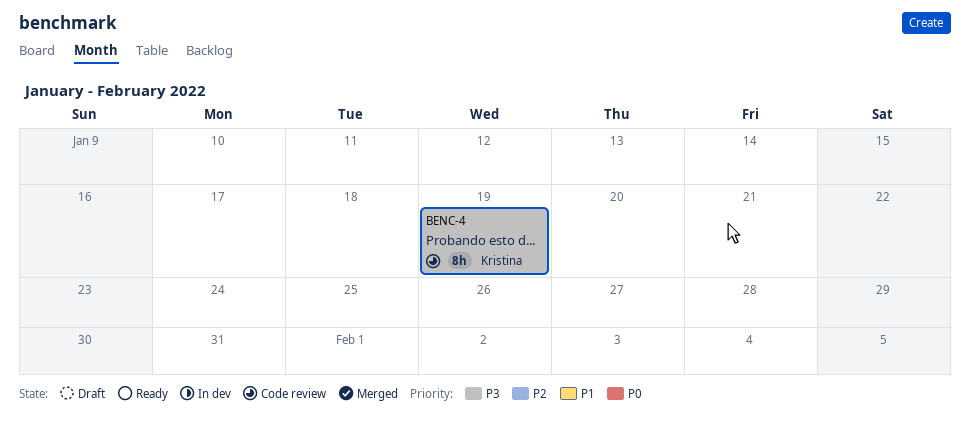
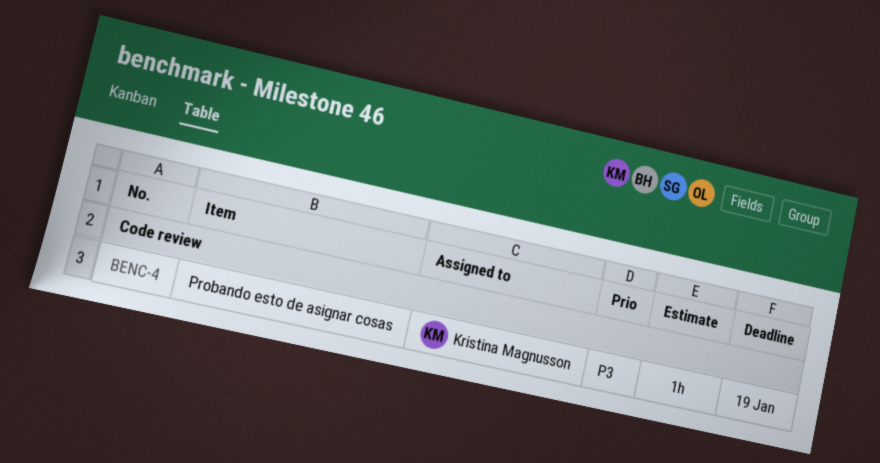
BENC-4, estimate: 8h -> 1h

